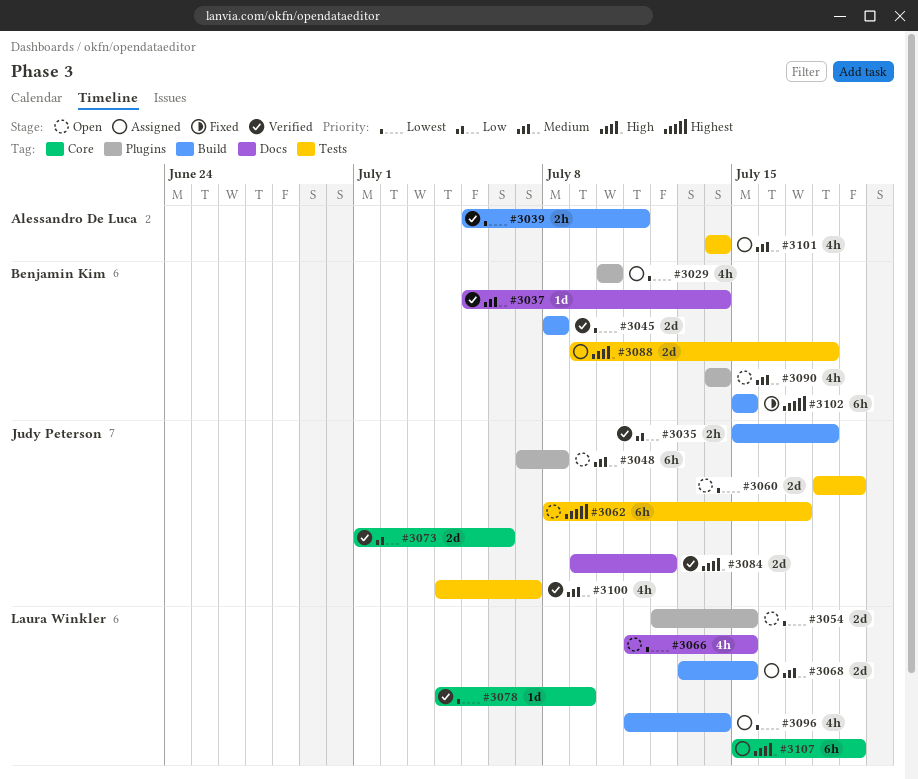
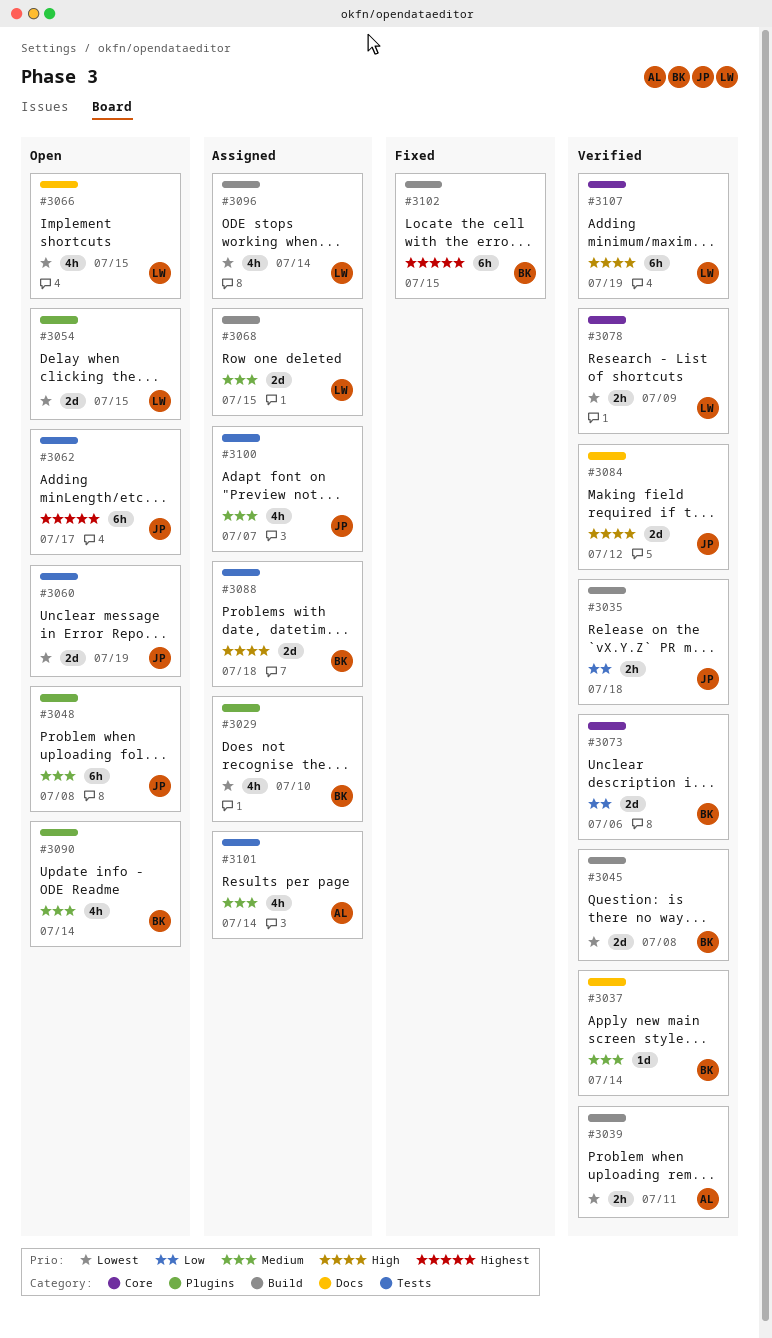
#3073, owner: Judy Peterson -> Benjamin Kim
#3078, estimate: 1d -> 2h
#3100, status: Verified -> Assigned
#3107, status: Assigned -> Verified

